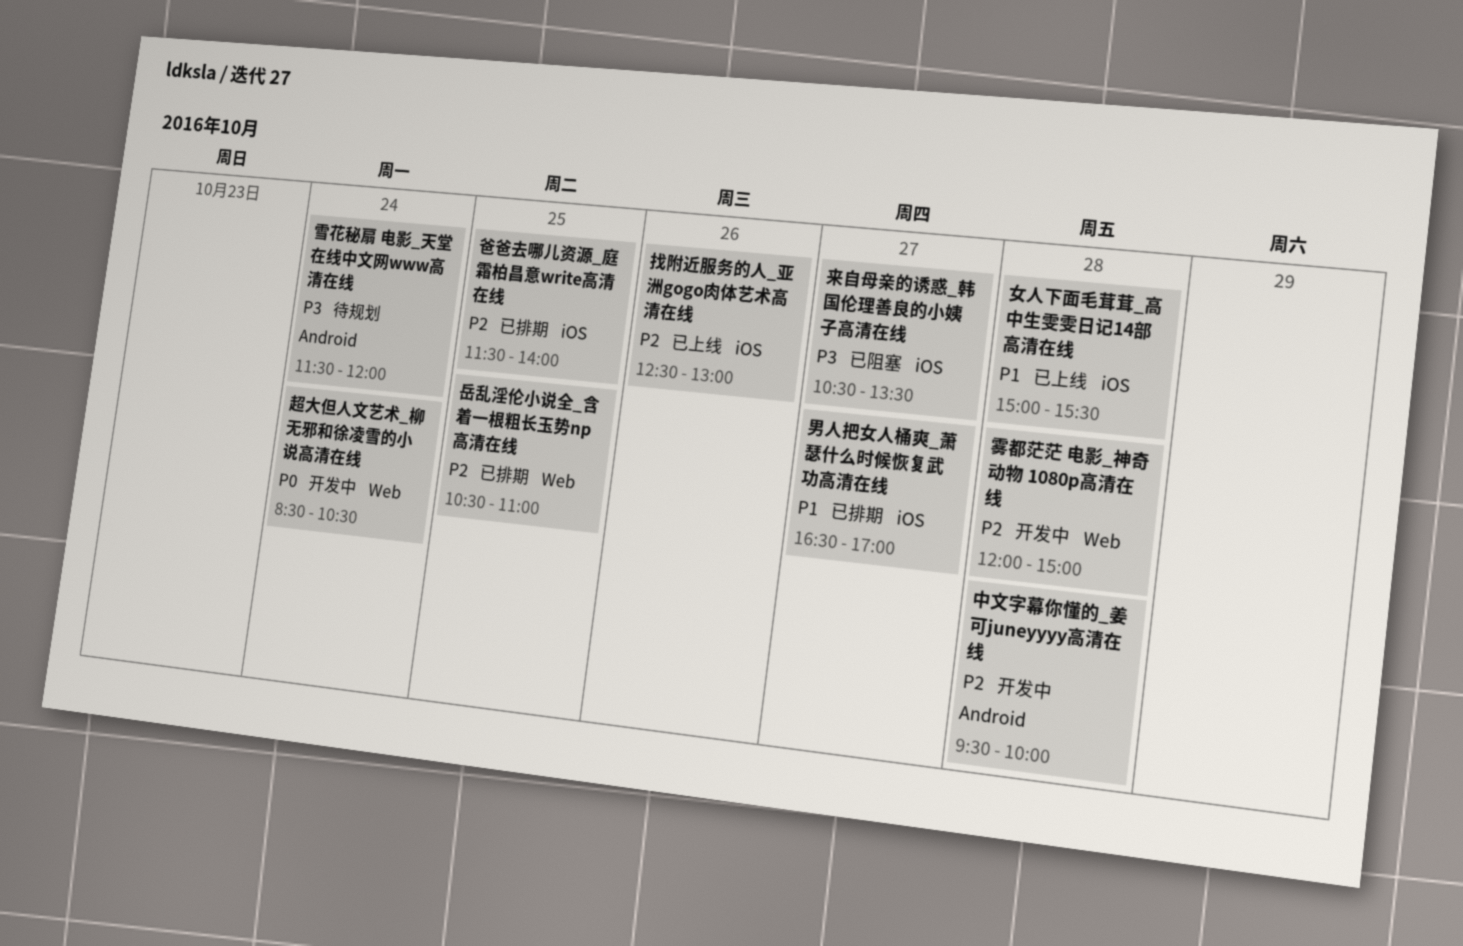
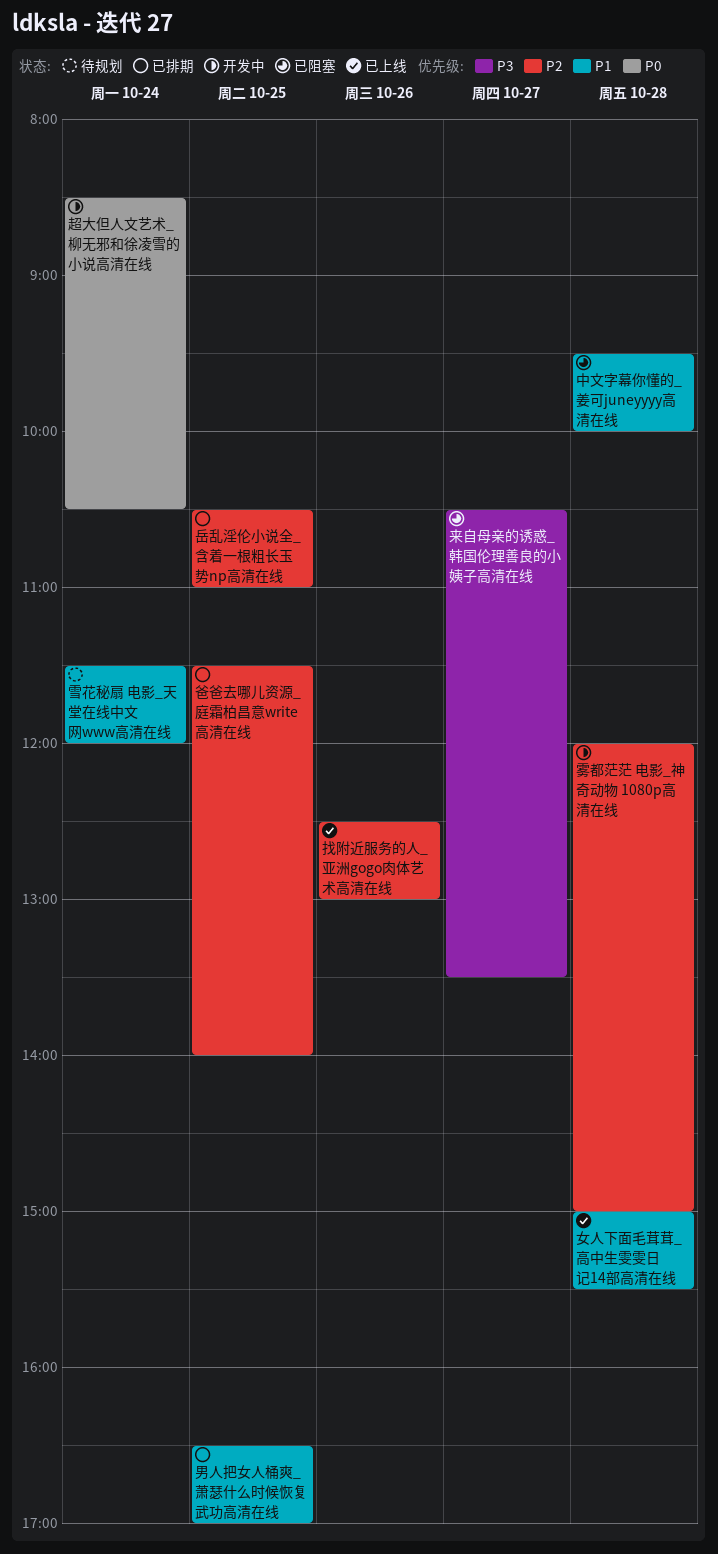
中文字幕你懂的_姜可juneyyyy高清在线, status: 开发中 -> 已阻塞
中文字幕你懂的_姜可juneyyyy高清在线, priority: P2 -> P1
男人把女人桶爽_萧瑟什么时候恢复武功高清在线, day: Oct 27 -> Oct 25
雪花秘扇 电影_天堂在线中文网www高清在线, priority: P3 -> P1

